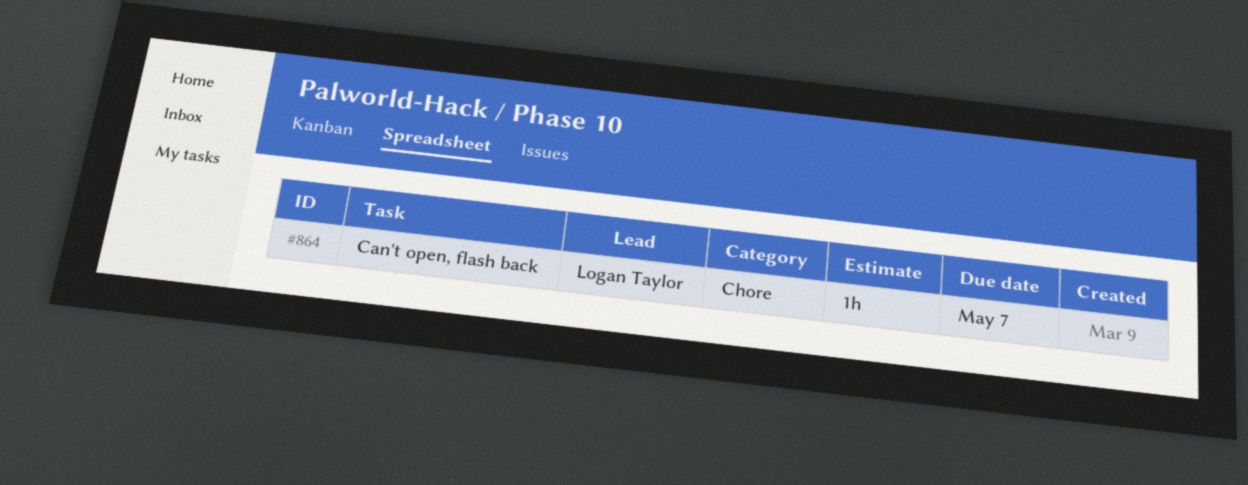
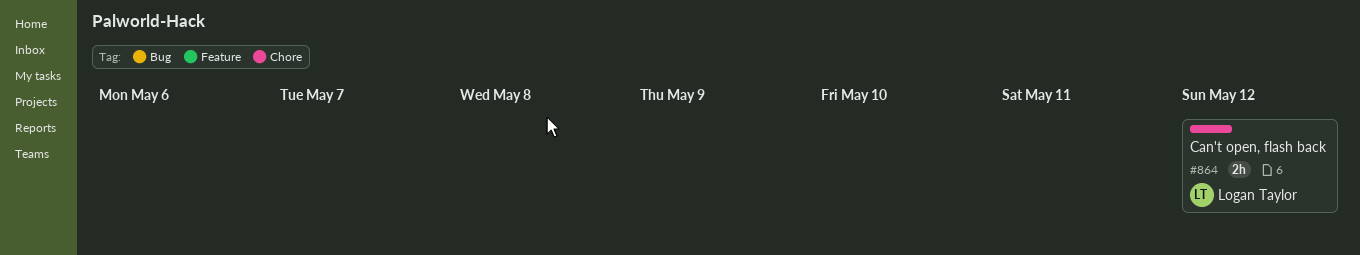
#864, estimate: 1h -> 2h
#864, due: May 7 -> May 12

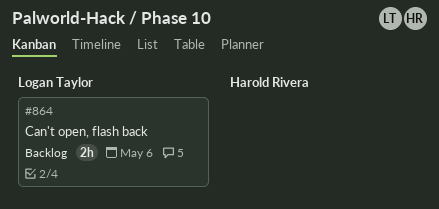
#864, due: May 12 -> May 6

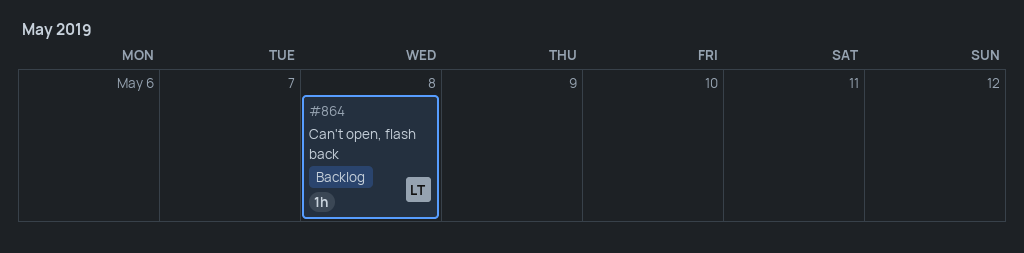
#864, estimate: 2h -> 1h
#864, due: May 6 -> May 8

